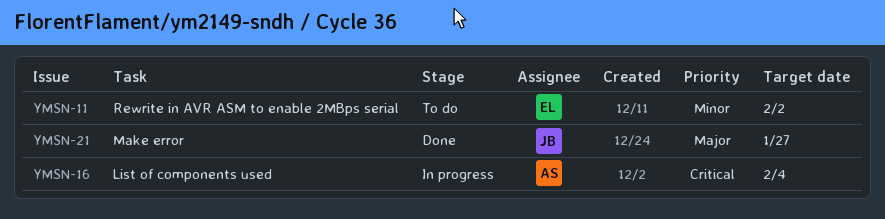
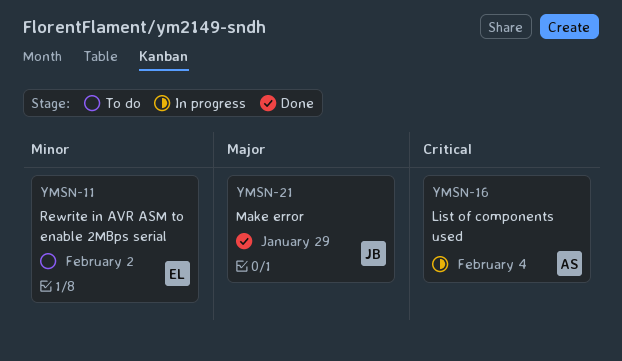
YMSN-21, due: Jan 27 -> Jan 29

